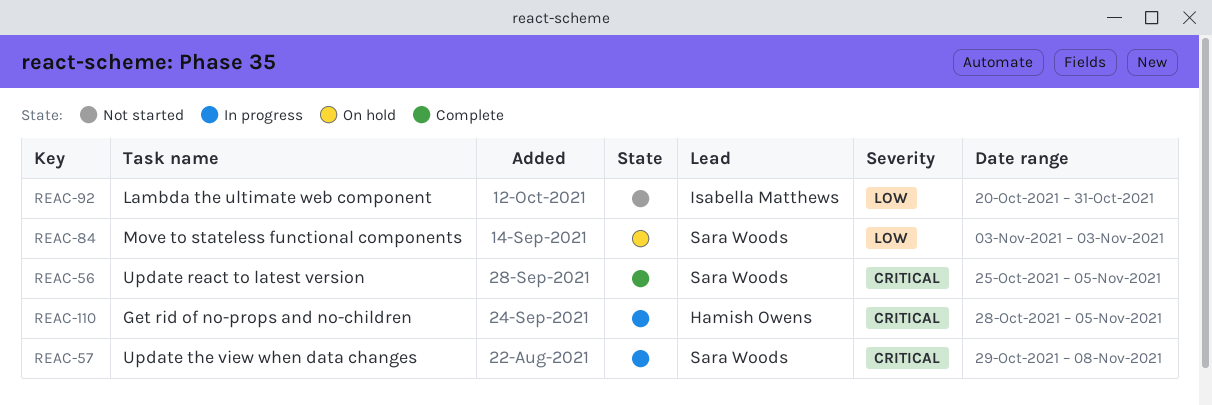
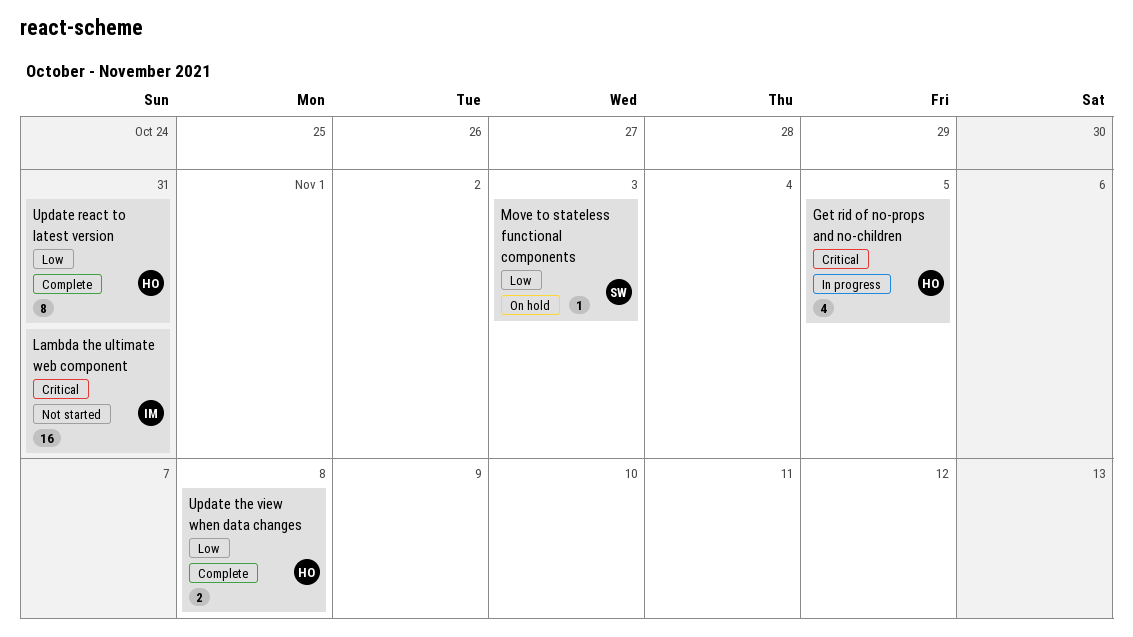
Lambda the ultimate web component, priority: Low -> Critical
Update react to latest version, owner: Sara Woods -> Hamish Owens
Update react to latest version, priority: Critical -> Low
Update react to latest version, due: Nov 5 -> Oct 31
Update the view when data changes, status: In progress -> Complete
Update the view when data changes, owner: Sara Woods -> Hamish Owens
Update the view when data changes, priority: Critical -> Low

